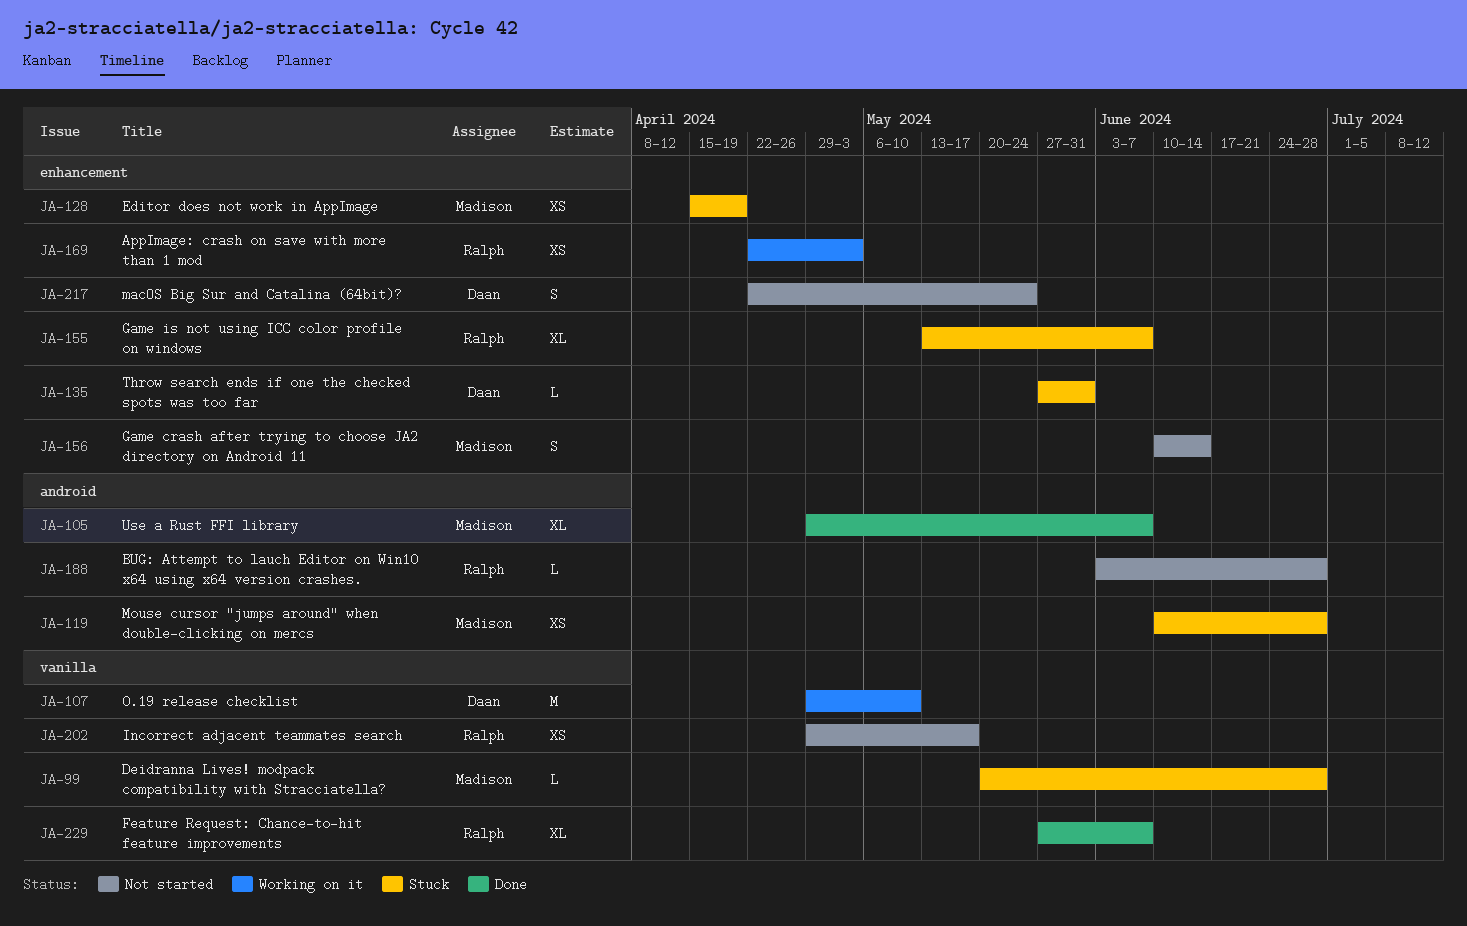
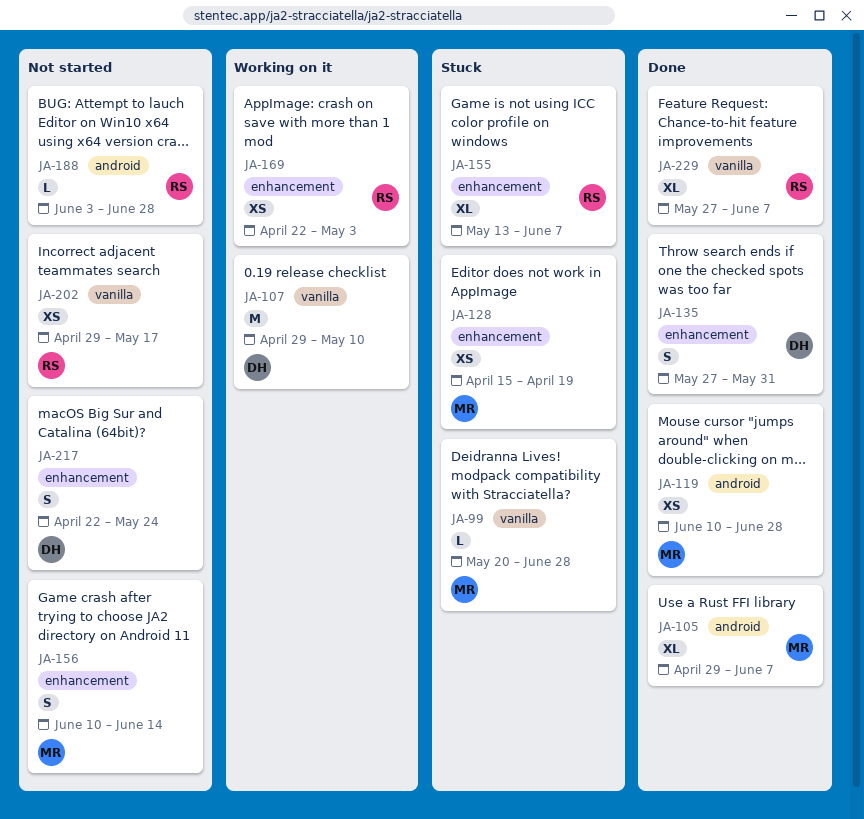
JA-119, status: Stuck -> Done
JA-135, status: Stuck -> Done
JA-135, estimate: L -> S

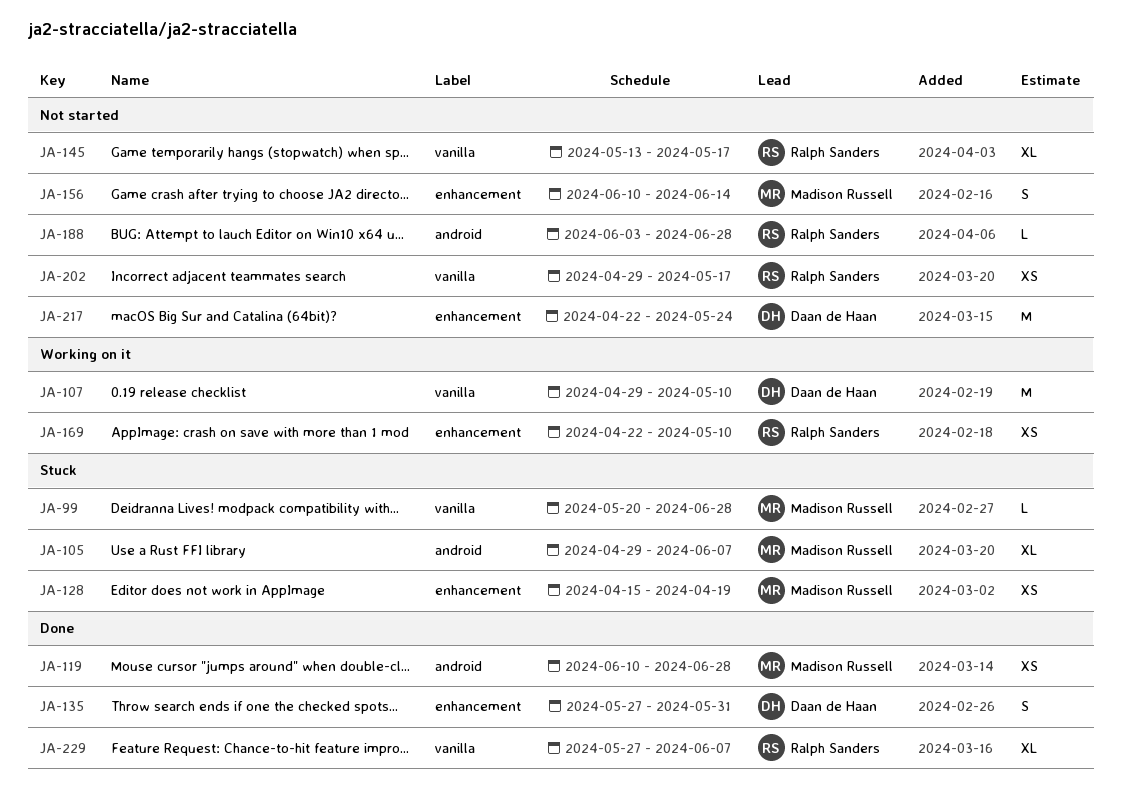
JA-105, status: Done -> Stuck
JA-145: none -> present
JA-155: present -> none
JA-169, due: May 3 -> May 10
JA-217, estimate: S -> M

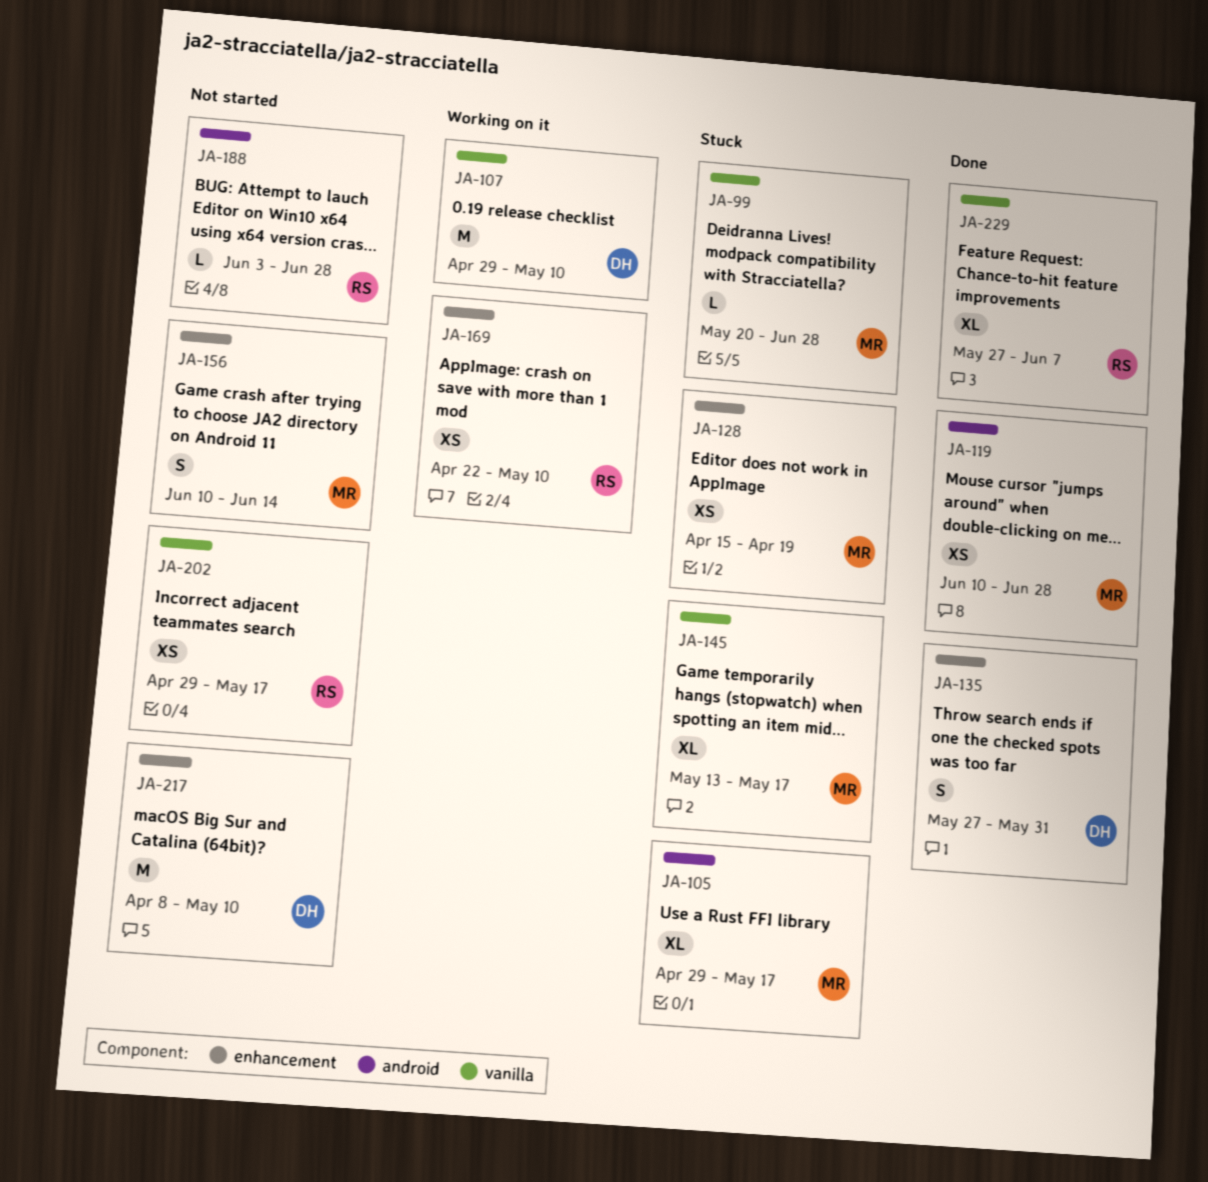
JA-105, due: Jun 7 -> May 17
JA-145, status: Not started -> Stuck
JA-145, owner: Ralph Sanders -> Madison Russell
JA-217, start: Apr 22 -> Apr 8
JA-217, due: May 24 -> May 10

